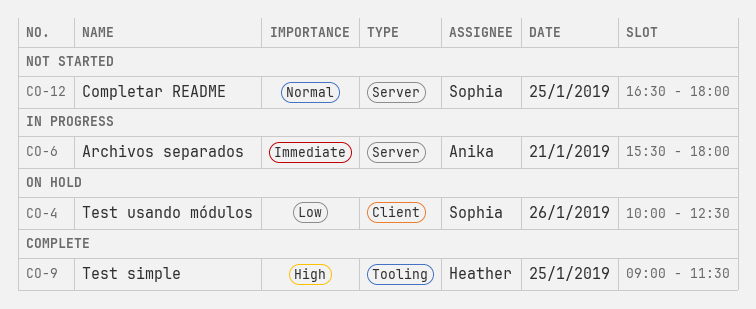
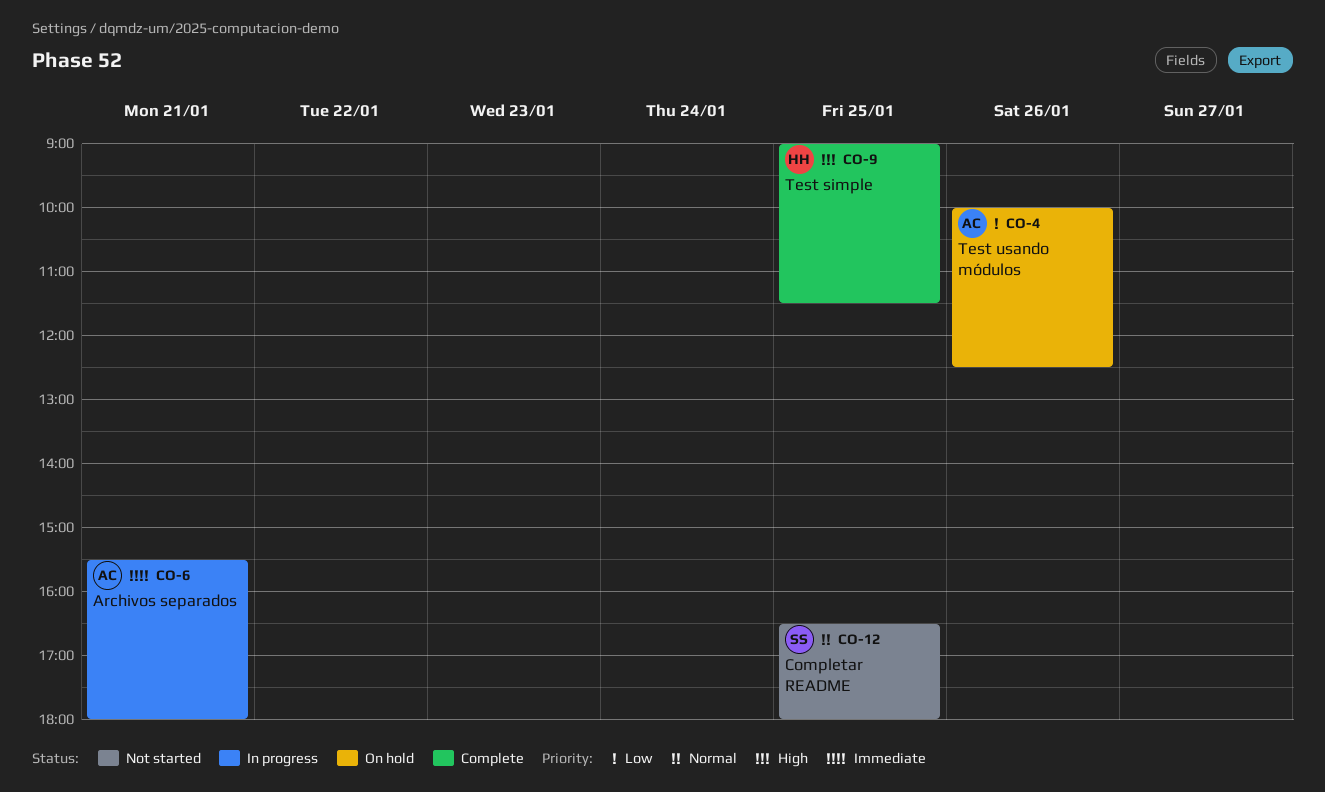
CO-4, owner: Sophia -> Anika

